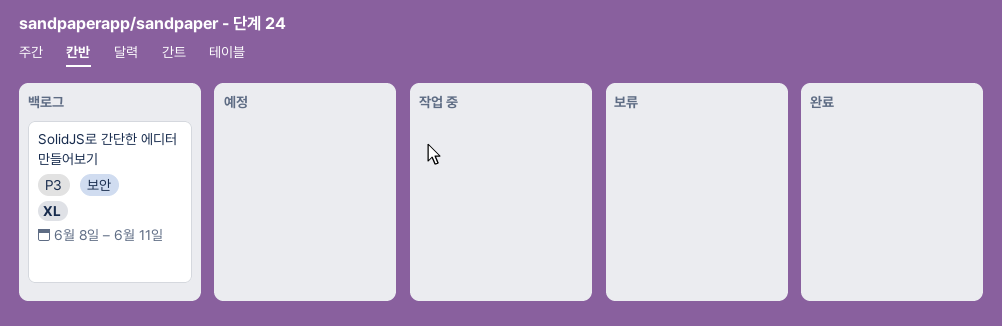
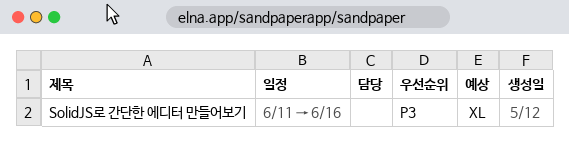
SolidJS로 간단한 에디터 만들어보기, start: Jun 8 -> Jun 11
SolidJS로 간단한 에디터 만들어보기, due: Jun 11 -> Jun 16

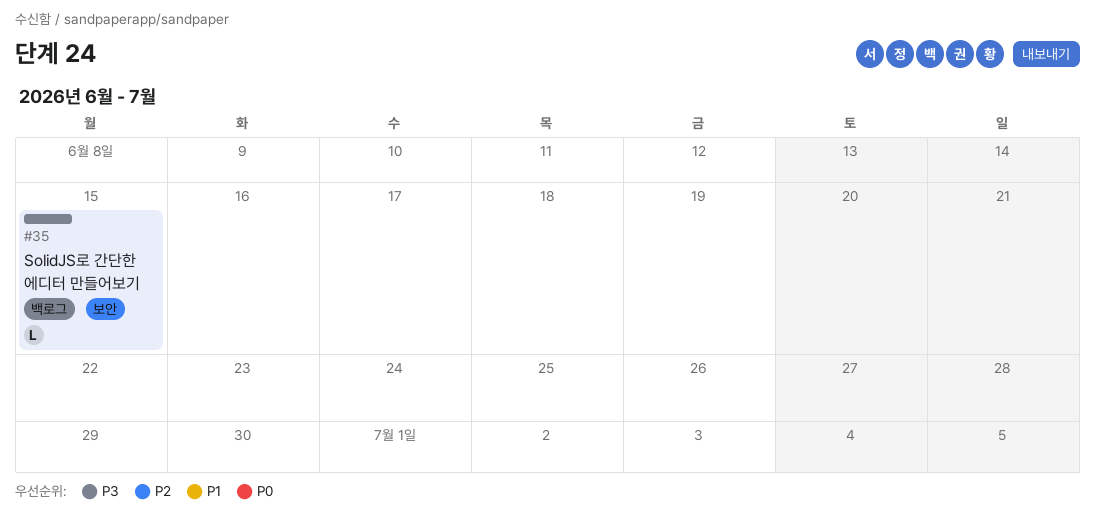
SolidJS로 간단한 에디터 만들어보기, estimate: XL -> L
SolidJS로 간단한 에디터 만들어보기, due: Jun 16 -> Jun 15

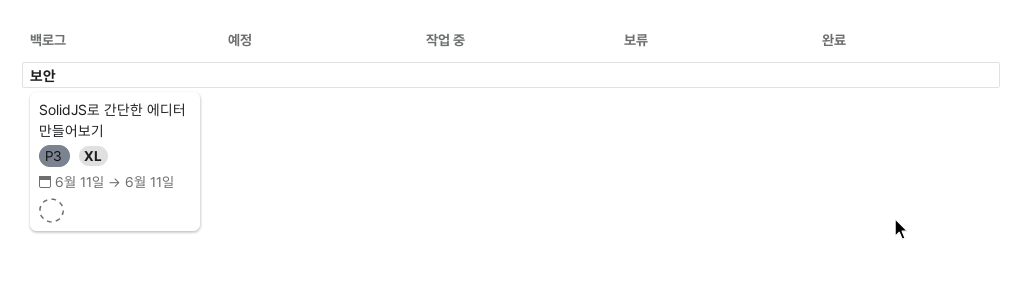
SolidJS로 간단한 에디터 만들어보기, estimate: L -> XL
SolidJS로 간단한 에디터 만들어보기, due: Jun 15 -> Jun 11

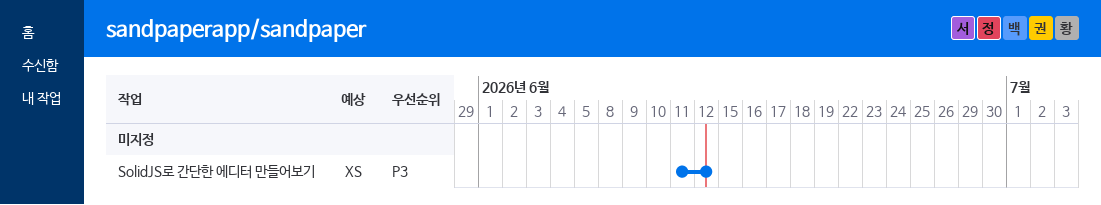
SolidJS로 간단한 에디터 만들어보기, estimate: XL -> XS
SolidJS로 간단한 에디터 만들어보기, due: Jun 11 -> Jun 12

